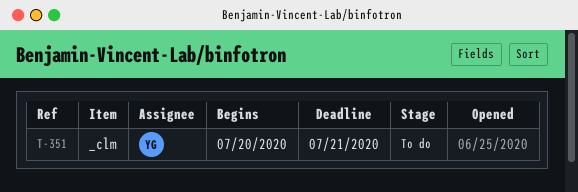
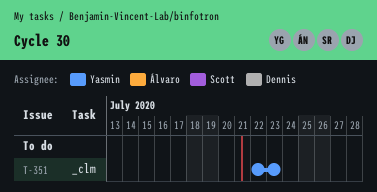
T-351, start: Jul 20 -> Jul 22
T-351, due: Jul 21 -> Jul 23

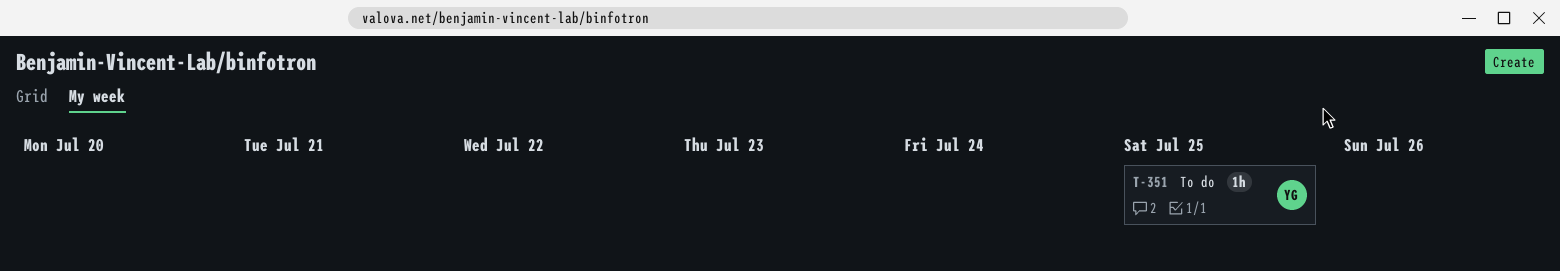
T-351, due: Jul 23 -> Jul 25

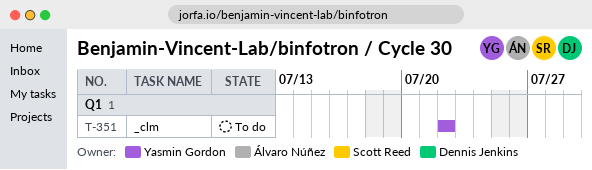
T-351, due: Jul 25 -> Jul 22

